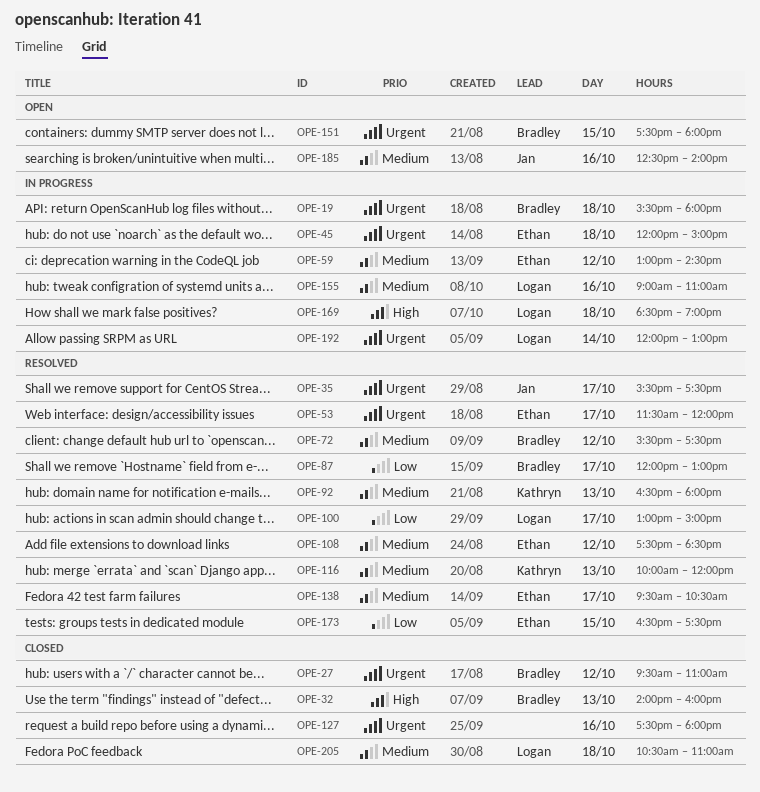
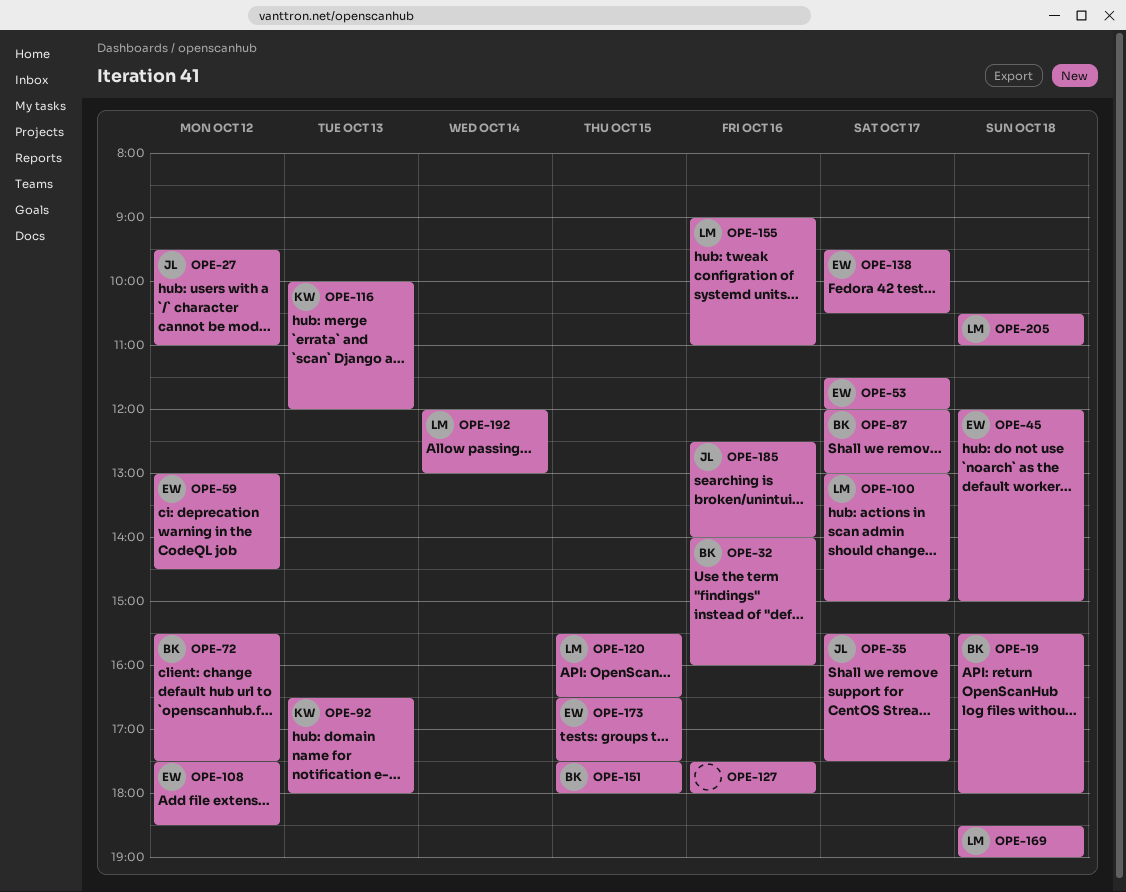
OPE-27, owner: Bradley -> Jan
OPE-32, day: Oct 13 -> Oct 16
OPE-120: none -> present

